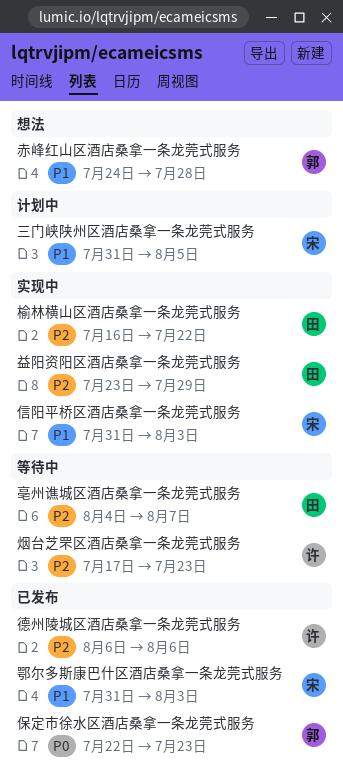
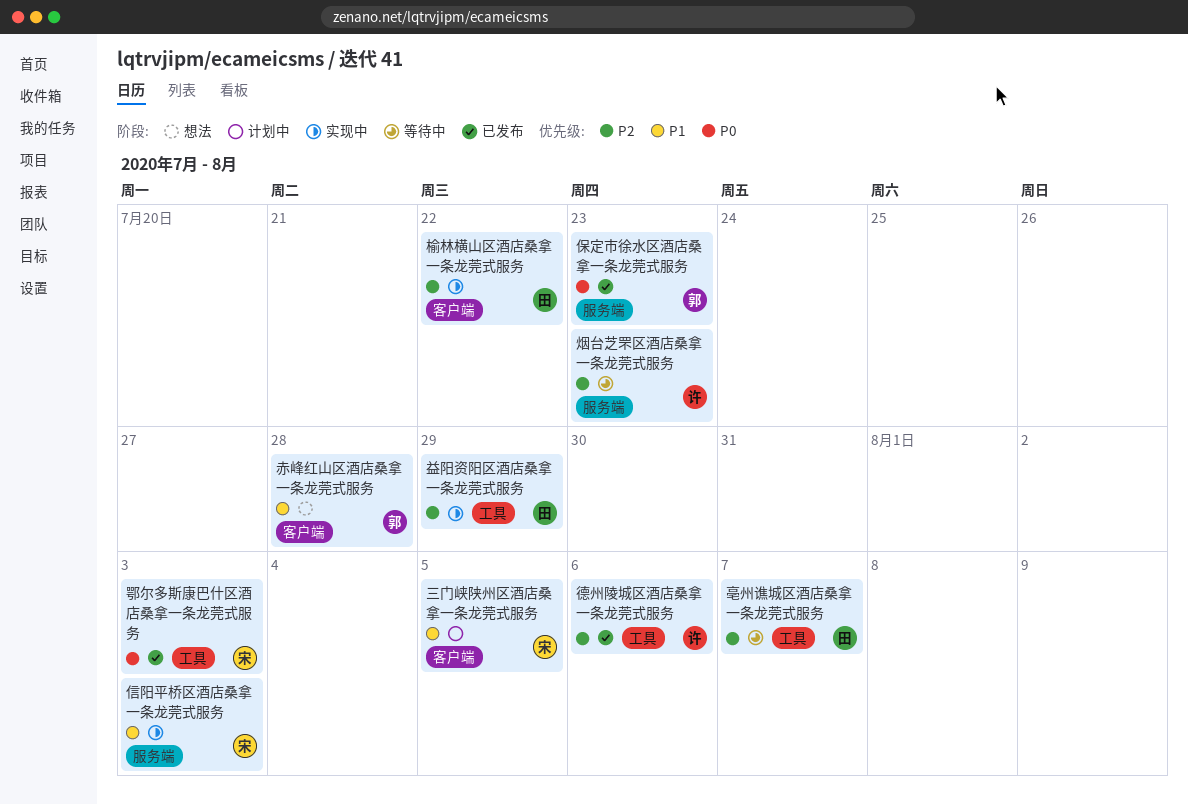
鄂尔多斯康巴什区酒店桑拿一条龙莞式服务, priority: P1 -> P0

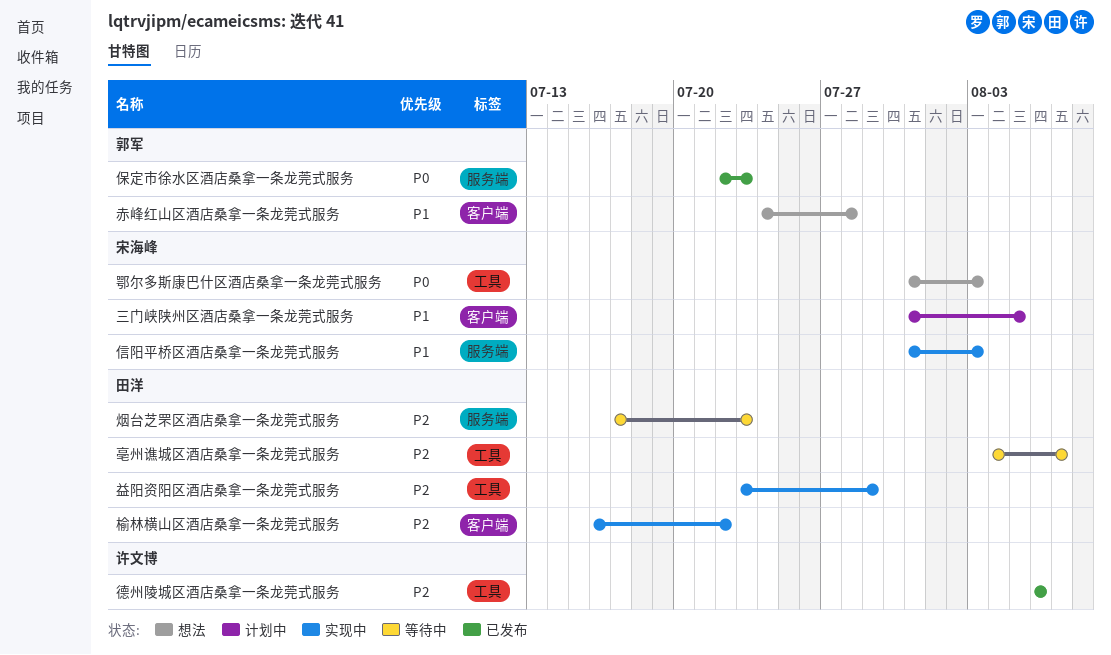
烟台芝罘区酒店桑拿一条龙莞式服务, owner: 许文博 -> 田洋
鄂尔多斯康巴什区酒店桑拿一条龙莞式服务, status: 已发布 -> 想法

